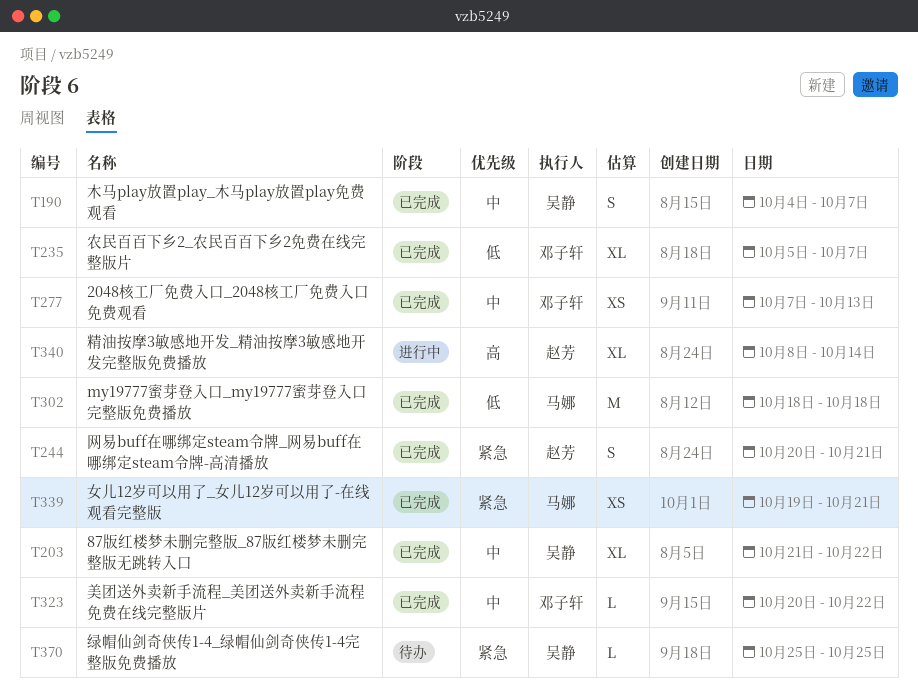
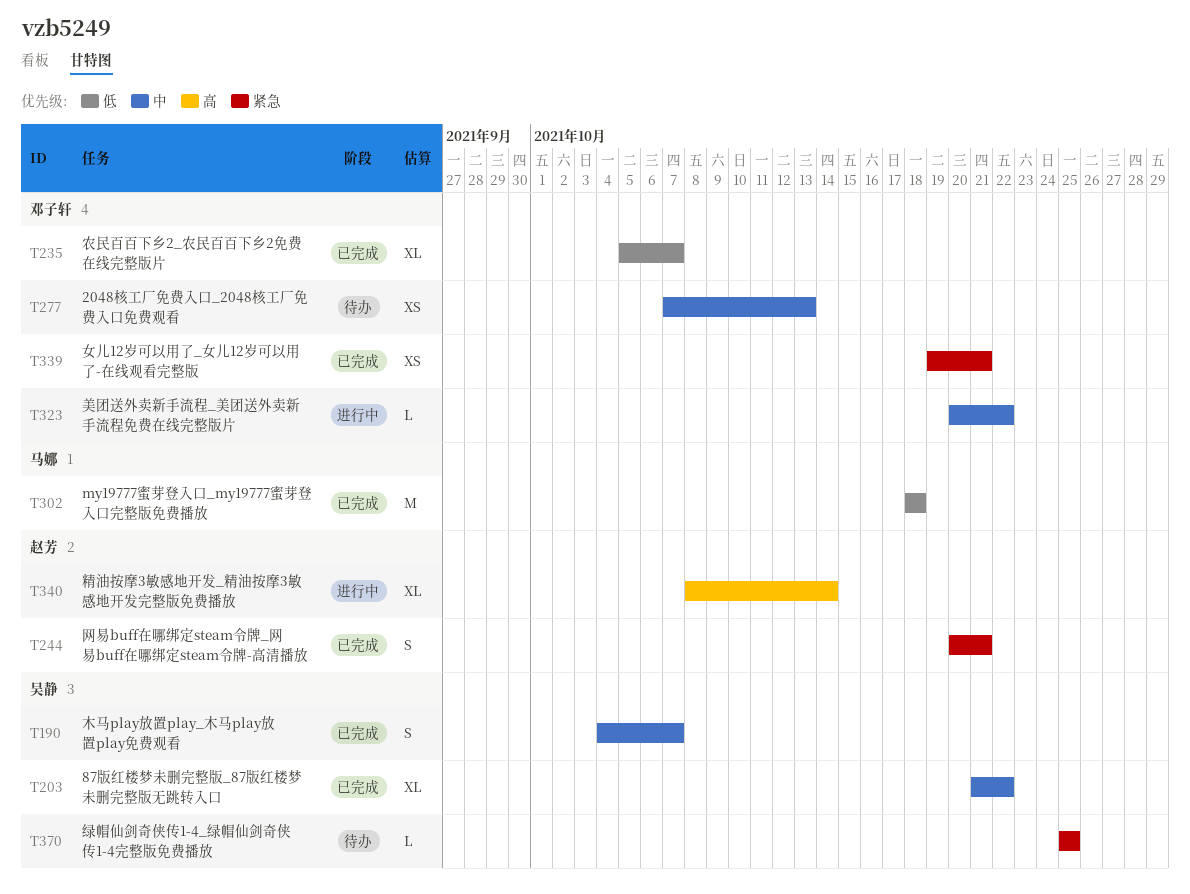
T277, status: 已完成 -> 待办
T323, status: 已完成 -> 进行中
T339, owner: 马娜 -> 邓子轩

